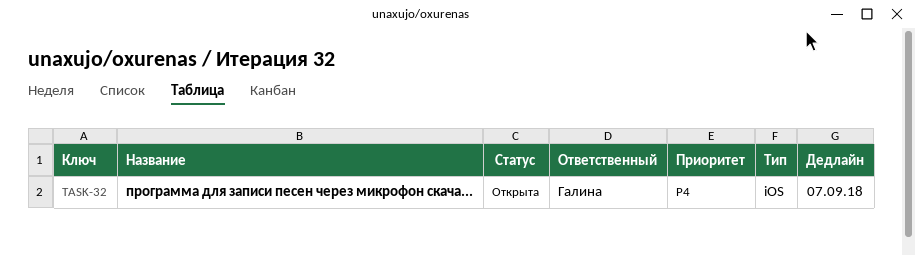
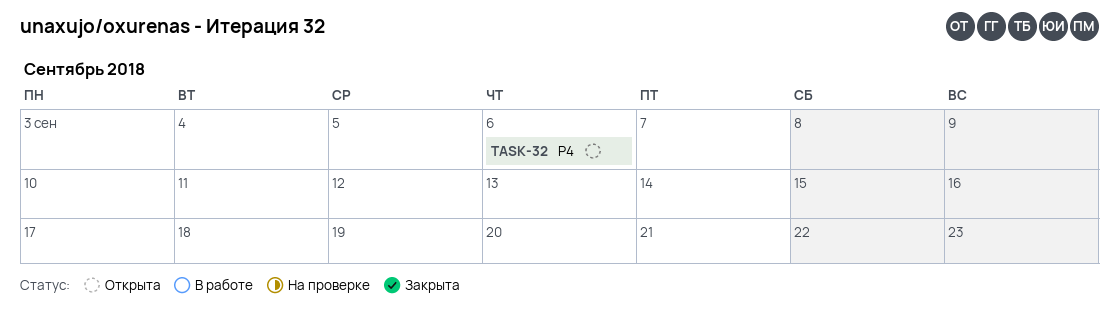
TASK-32, due: Sep 7 -> Sep 6

